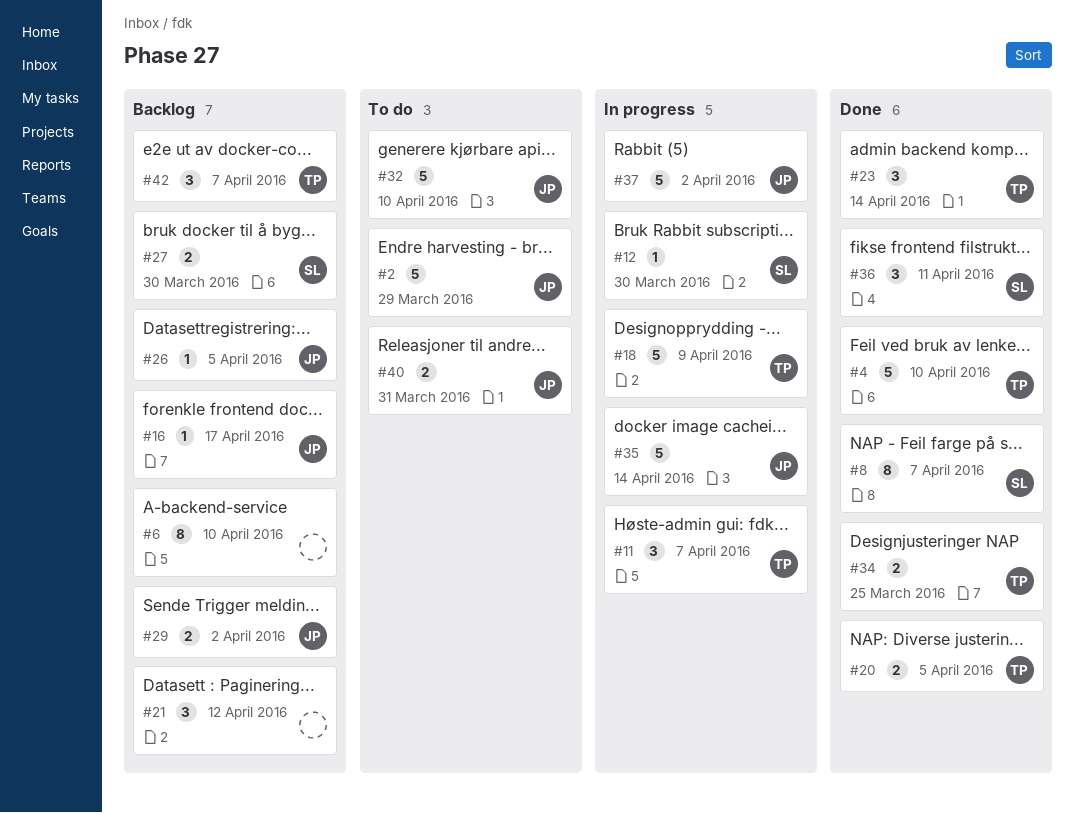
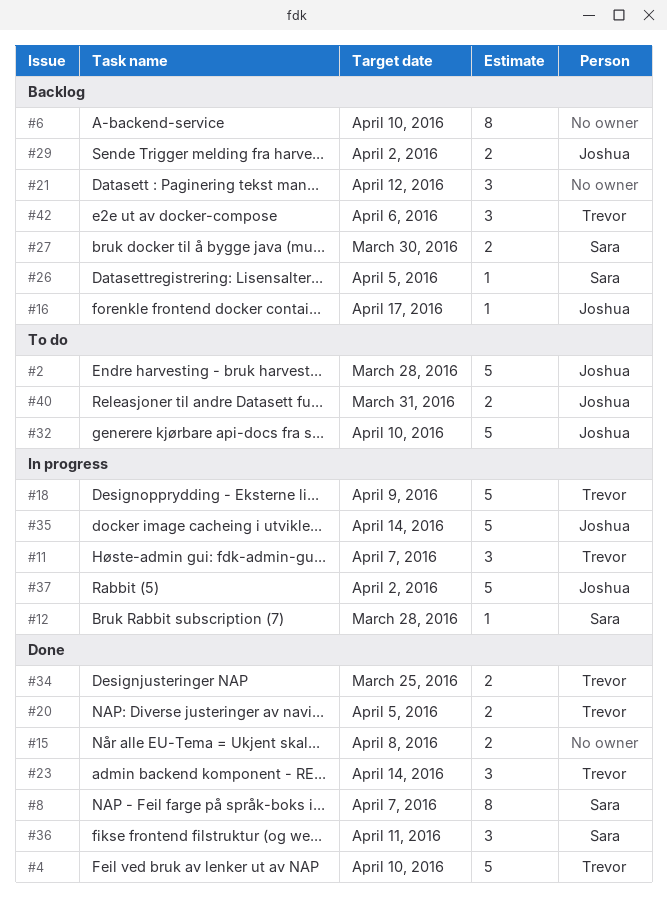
#2, due: Mar 29 -> Mar 28
#12, due: Mar 30 -> Mar 28
#15: none -> present
#26, owner: Joshua -> Sara
#42, due: Apr 7 -> Apr 6

